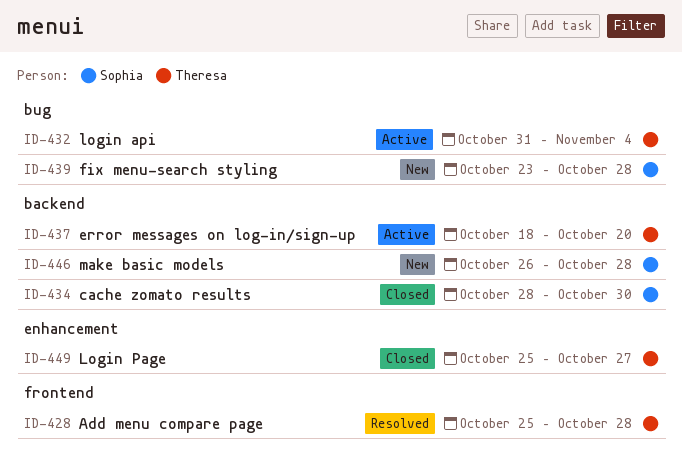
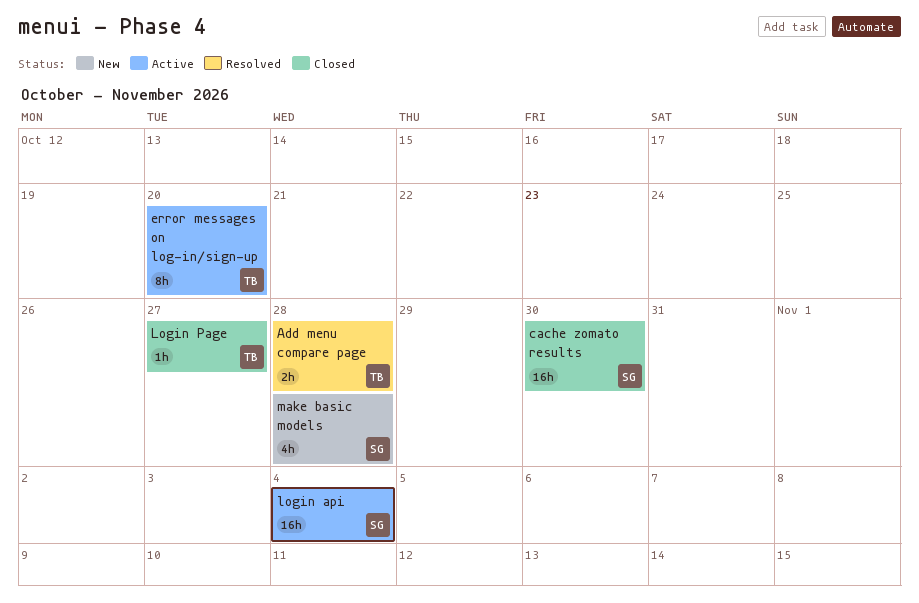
fix menu-search styling: present -> none
login api, owner: Theresa -> Sophia

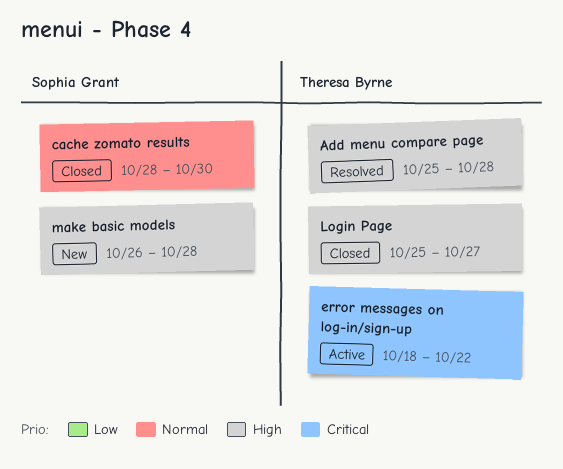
error messages on log-in/sign-up, due: Oct 20 -> Oct 22
login api: present -> none

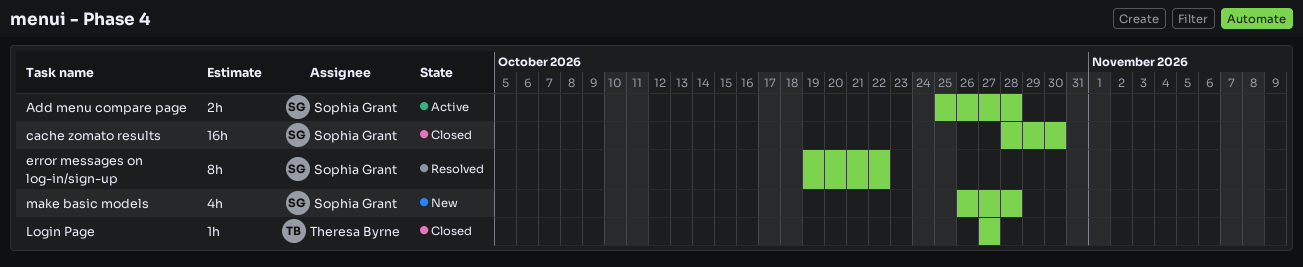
Add menu compare page, status: Resolved -> Active
Add menu compare page, owner: Theresa Byrne -> Sophia Grant
error messages on log-in/sign-up, status: Active -> Resolved
error messages on log-in/sign-up, owner: Theresa Byrne -> Sophia Grant
error messages on log-in/sign-up, start: Oct 18 -> Oct 19
Login Page, start: Oct 25 -> Oct 27

